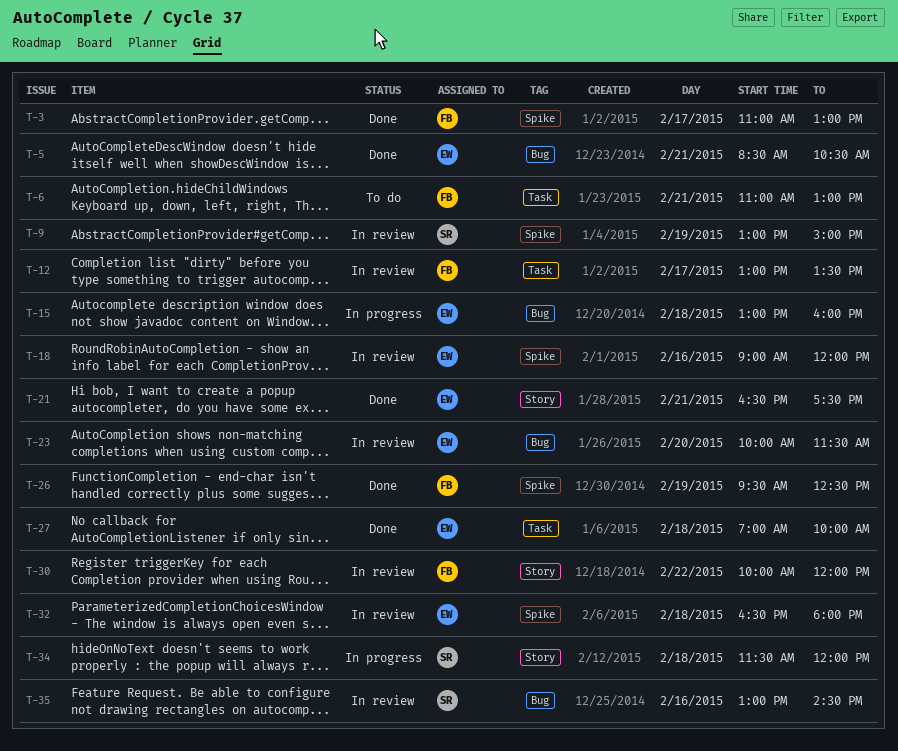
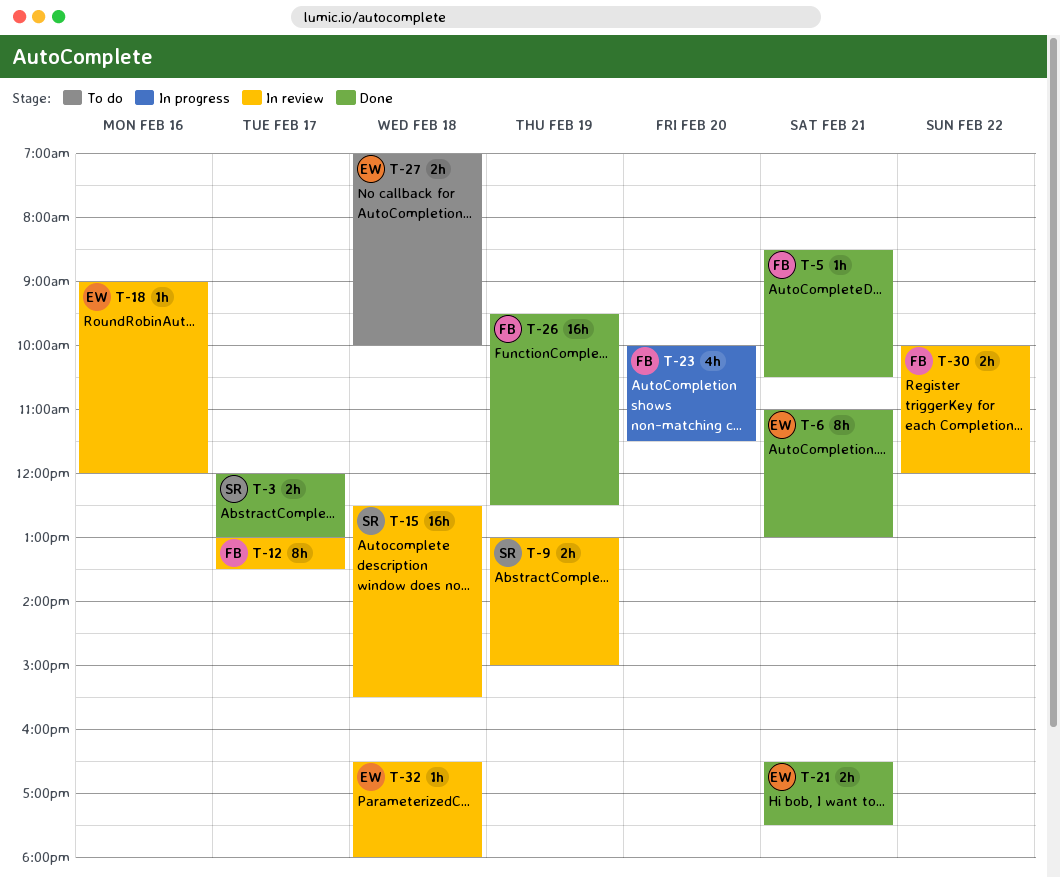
T-3, owner: FB -> SR
T-3, begins: 11:00 -> 12:00
T-5, owner: EW -> FB
T-6, status: To do -> Done
T-6, owner: FB -> EW
T-15, status: In progress -> In review
T-15, owner: EW -> SR
T-15, begins: 13:00 -> 12:30
T-15, ends: 16:00 -> 15:30
T-23, status: In review -> In progress
T-23, owner: EW -> FB
T-27, status: Done -> To do
T-34: present -> none
T-35: present -> none

